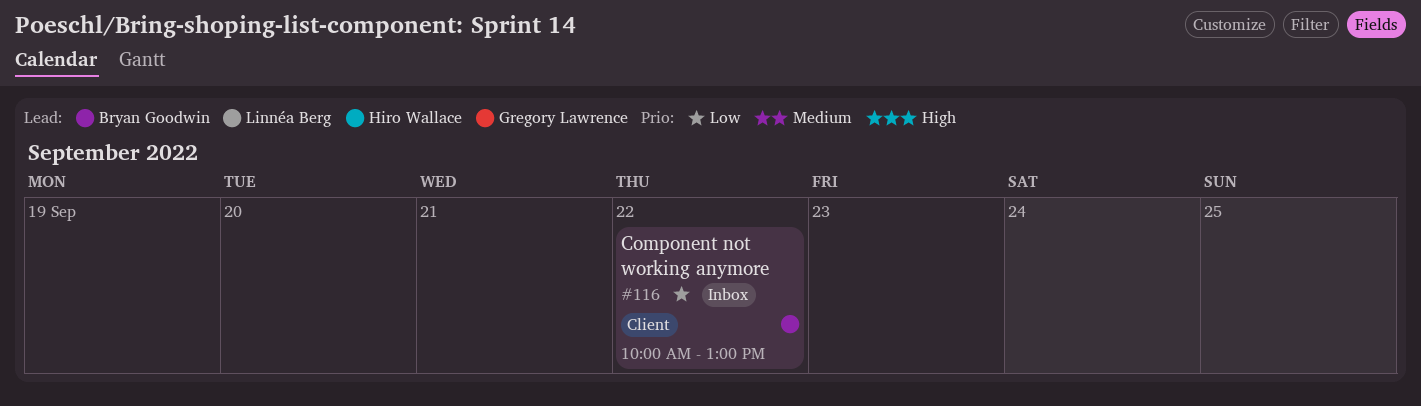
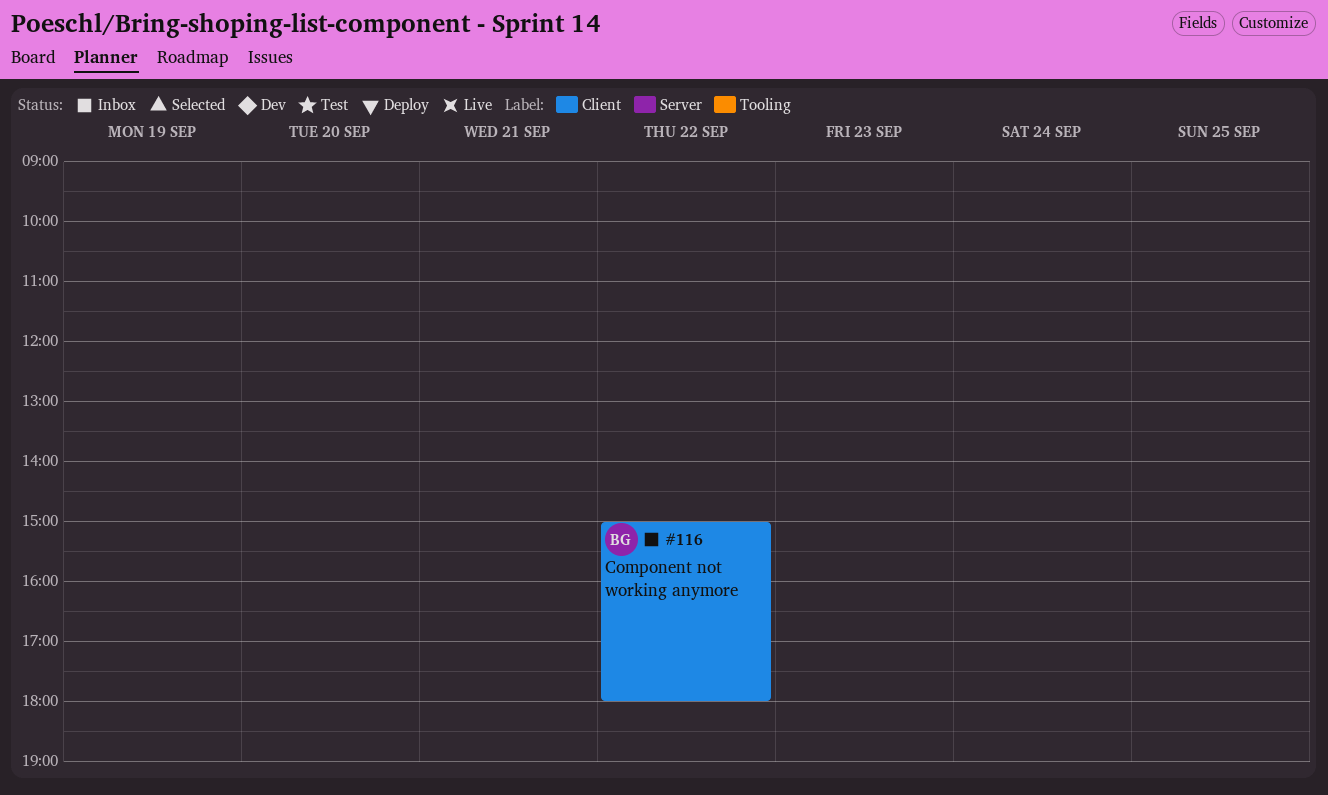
#116, begins: 10:00 -> 15:00
#116, ends: 13:00 -> 18:00

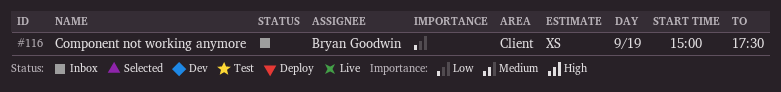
#116, day: Sep 22 -> Sep 19
#116, ends: 18:00 -> 17:30

